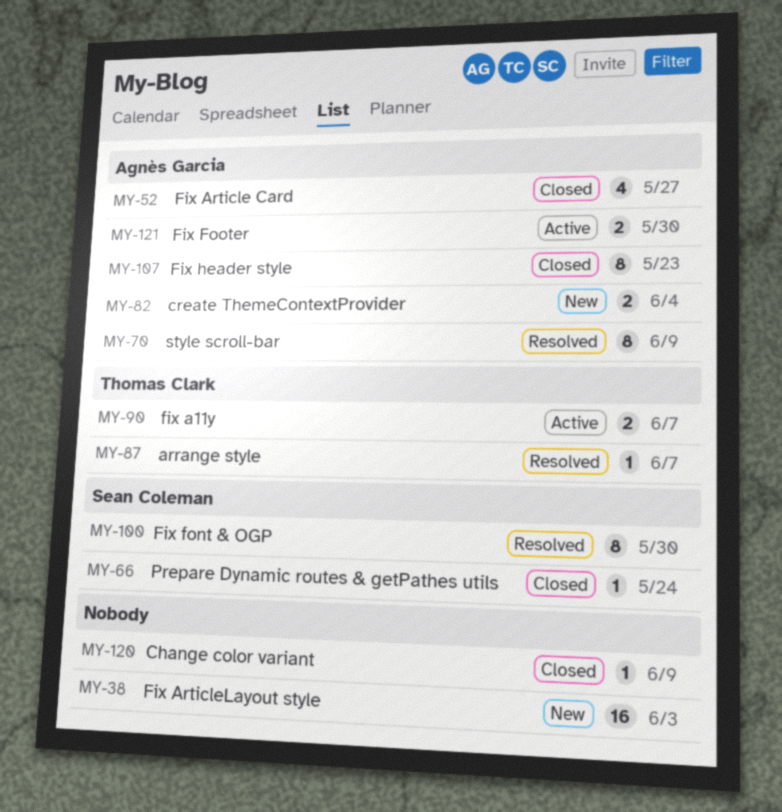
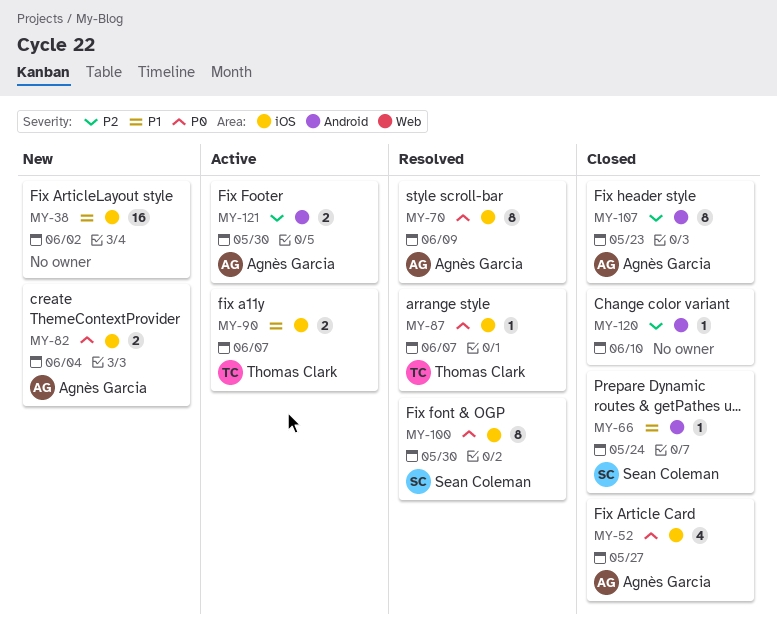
MY-38, due: Jun 3 -> Jun 2
MY-120, due: Jun 9 -> Jun 10

